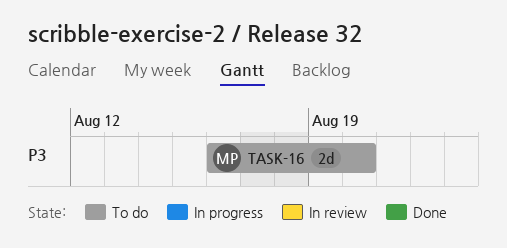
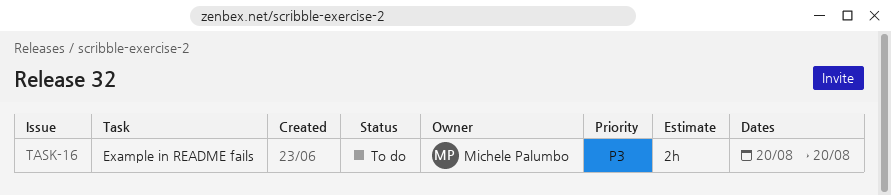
TASK-16, estimate: 2d -> 2h
TASK-16, start: Aug 16 -> Aug 20

